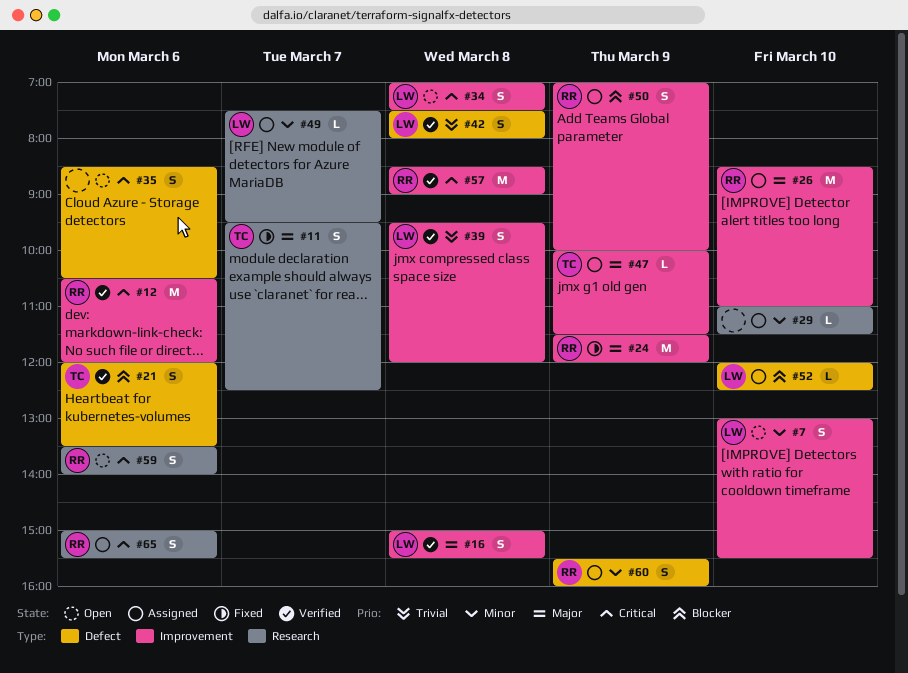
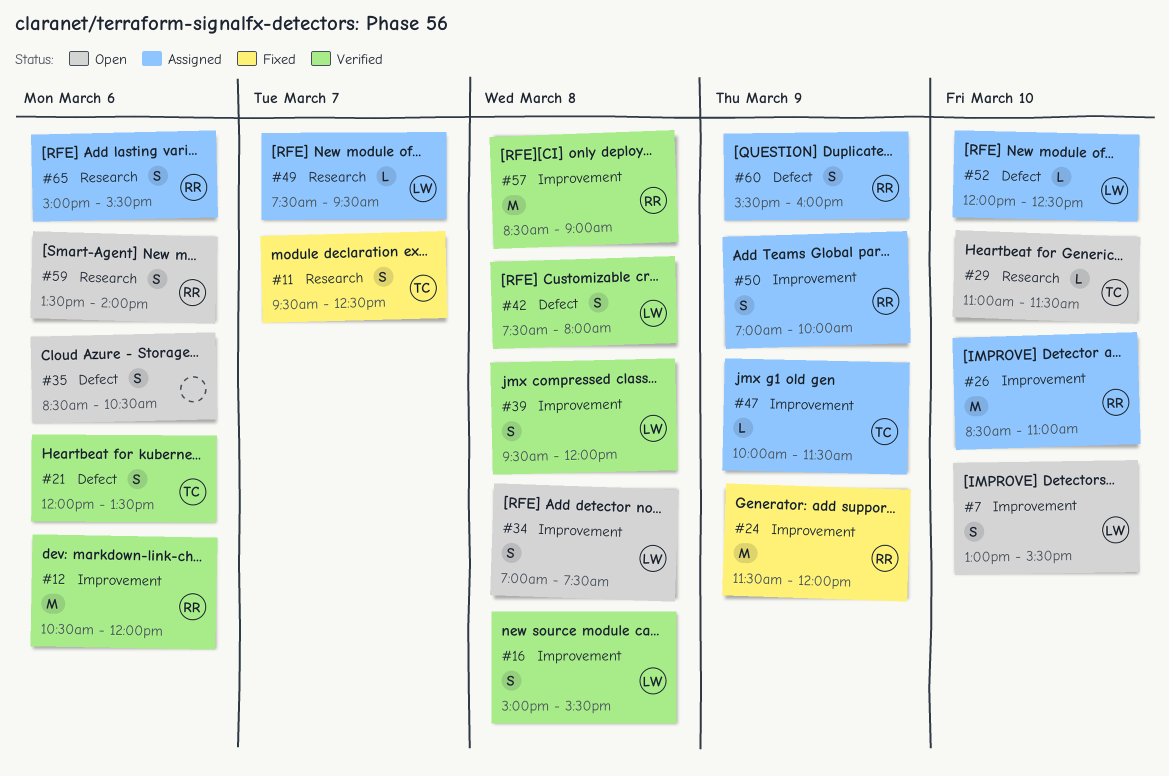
#29, status: Assigned -> Open
#29, owner: none -> TC

